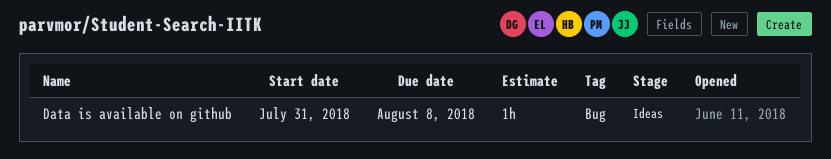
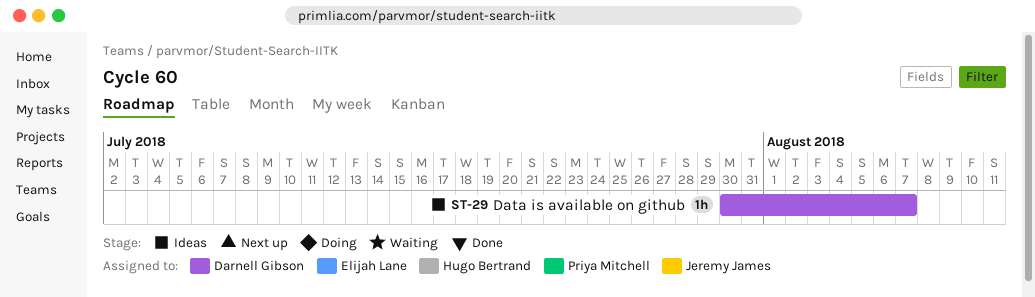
Data is available on github, start: Jul 31 -> Jul 30
Data is available on github, due: Aug 8 -> Aug 7

